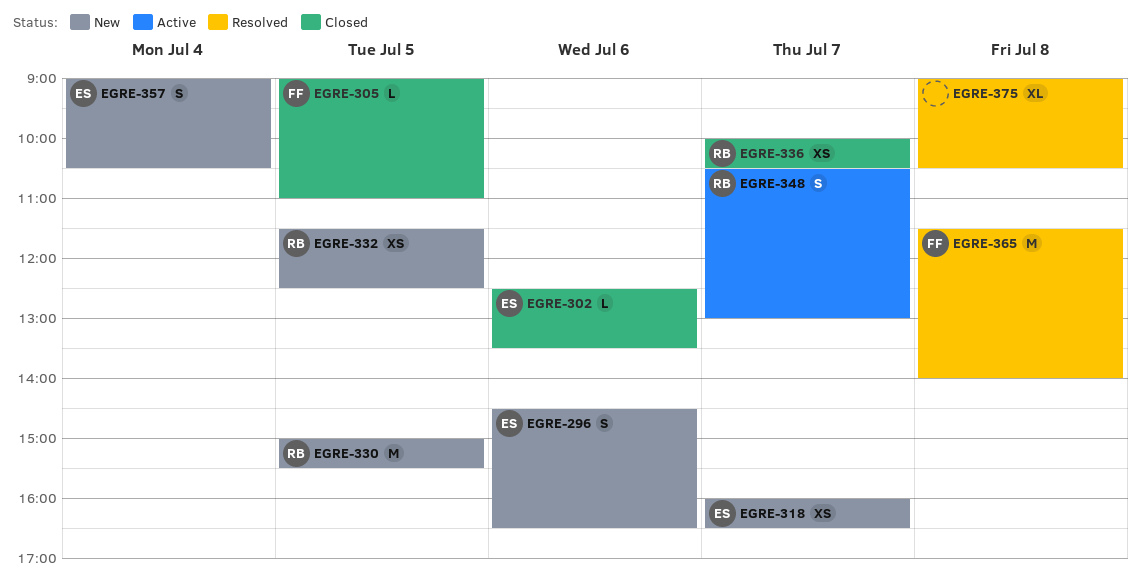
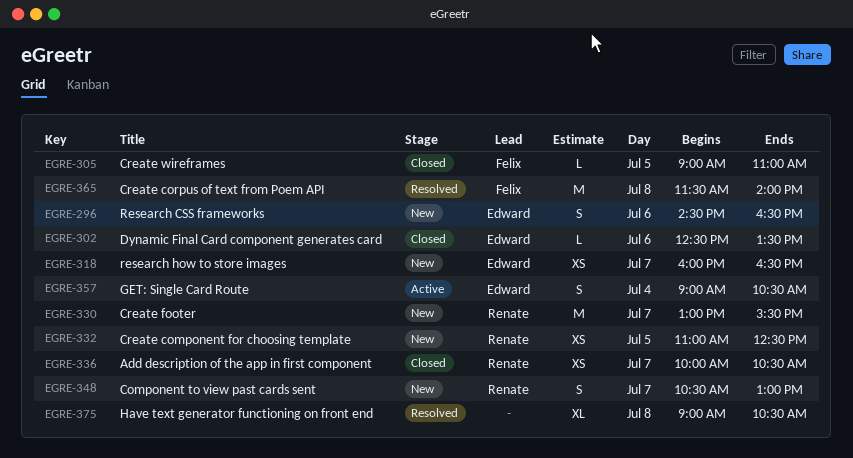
EGRE-330, day: Jul 5 -> Jul 7
EGRE-330, begins: 15:00 -> 13:00
EGRE-332, begins: 11:30 -> 11:00
EGRE-348, status: Active -> New
EGRE-357, status: New -> Active

